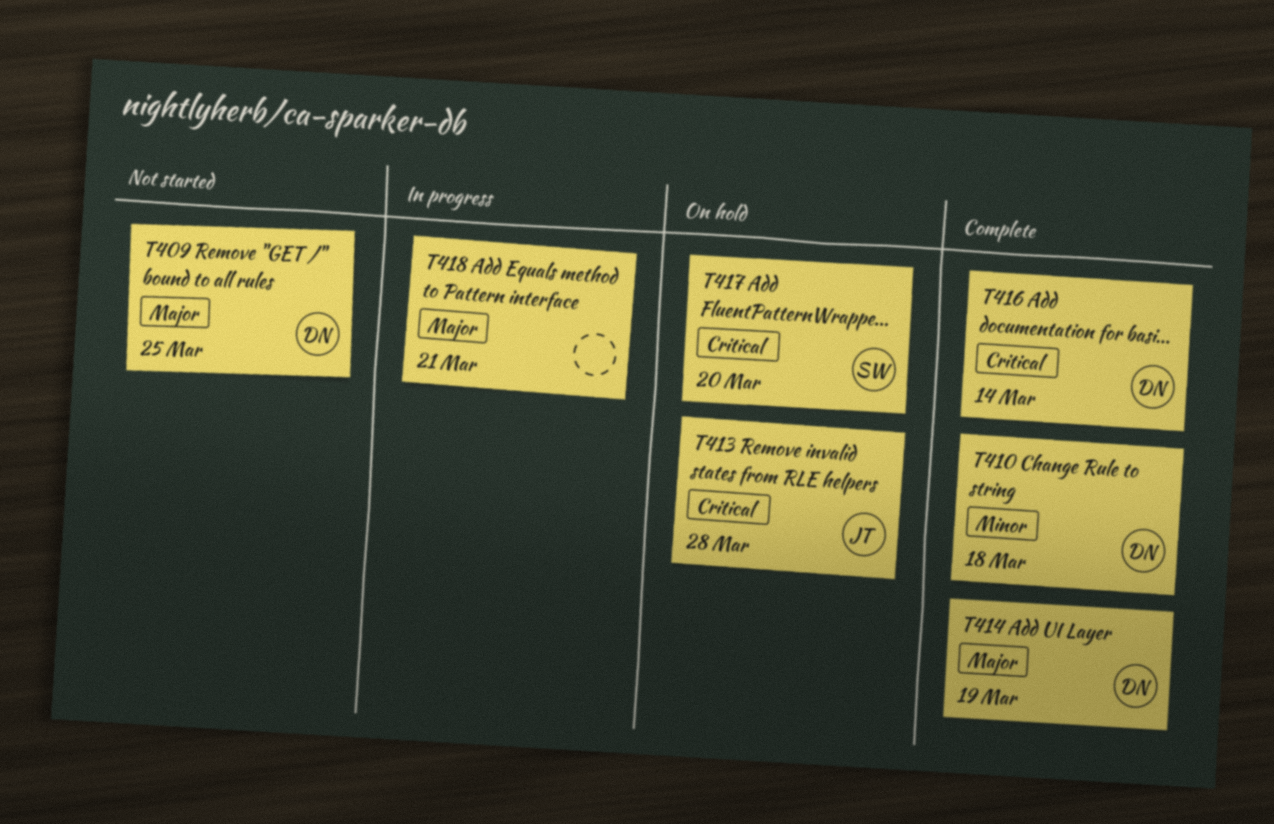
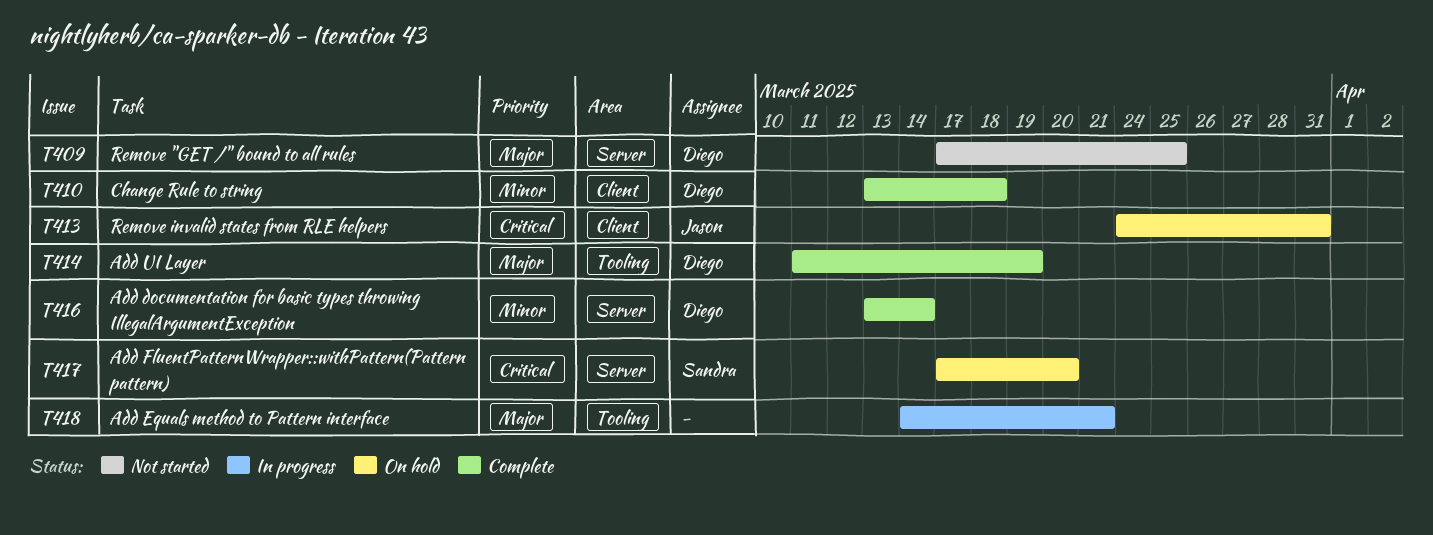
T413, due: Mar 28 -> Mar 31
T416, priority: Critical -> Minor

